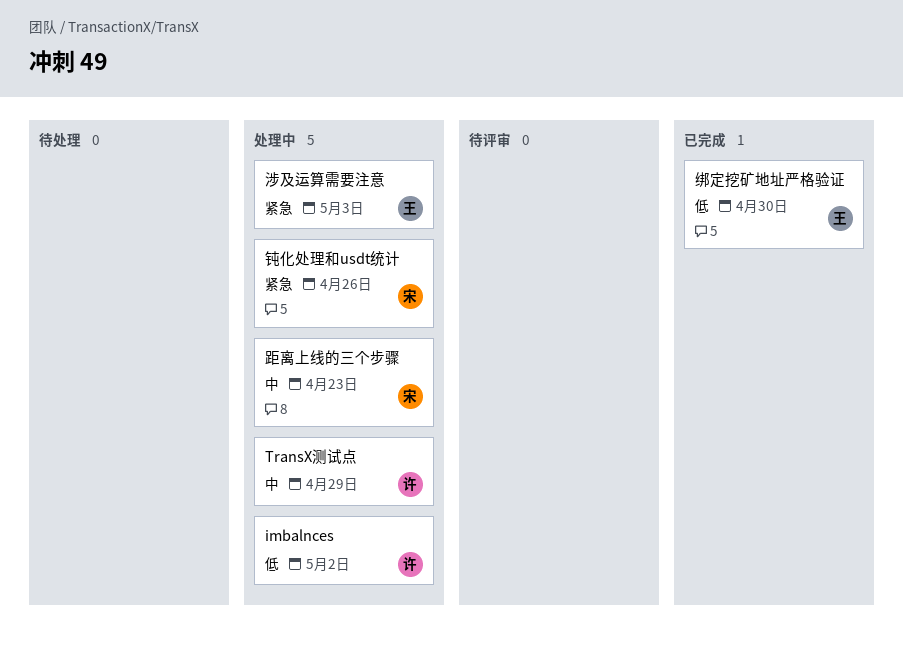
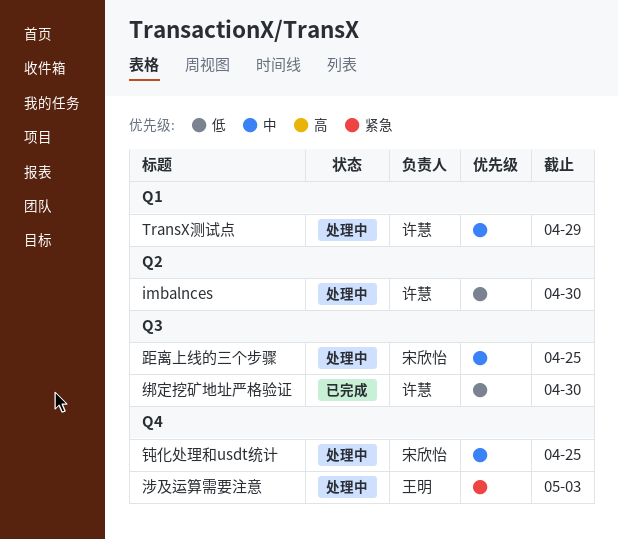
imbalnces, due: May 2 -> Apr 30
绑定挖矿地址严格验证, owner: 王明 -> 许慧
距离上线的三个步骤, due: Apr 23 -> Apr 25
钝化处理和usdt统计, priority: 紧急 -> 中
钝化处理和usdt统计, due: Apr 26 -> Apr 25

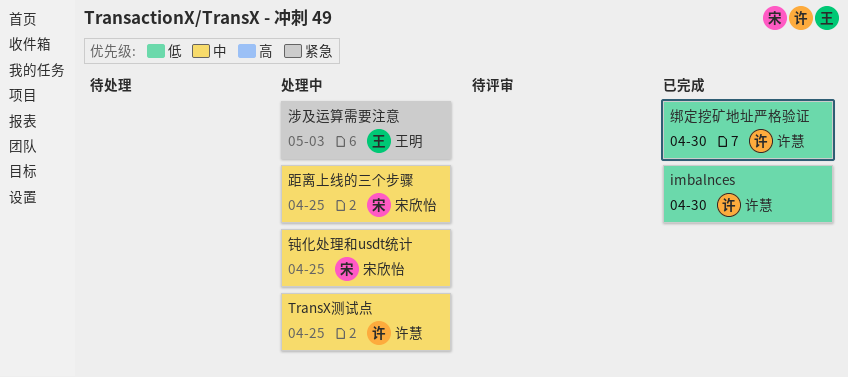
imbalnces, status: 处理中 -> 已完成
TransX测试点, due: Apr 29 -> Apr 25

